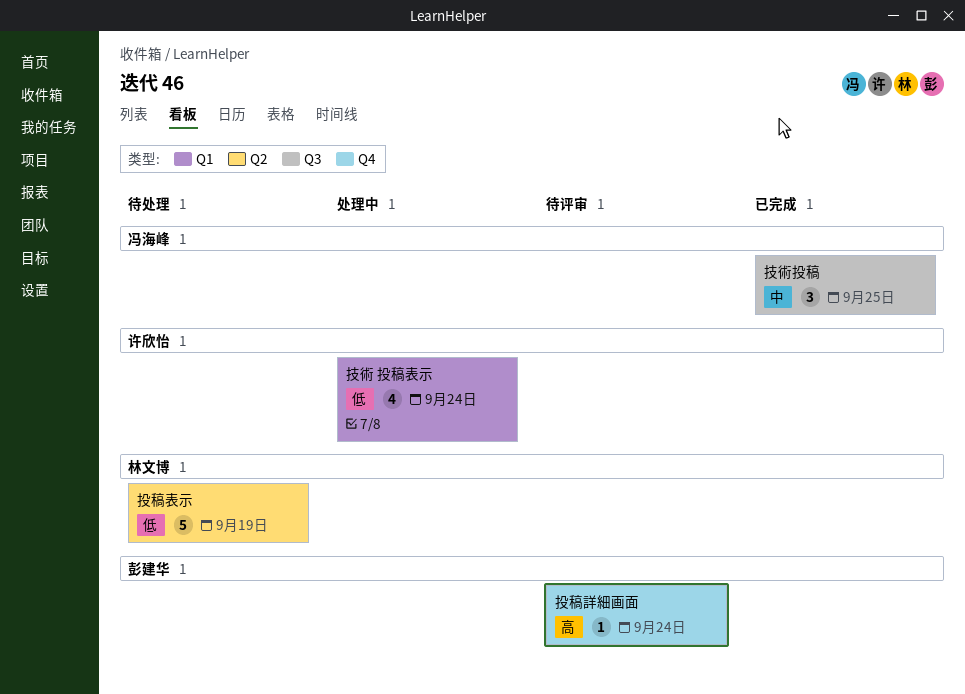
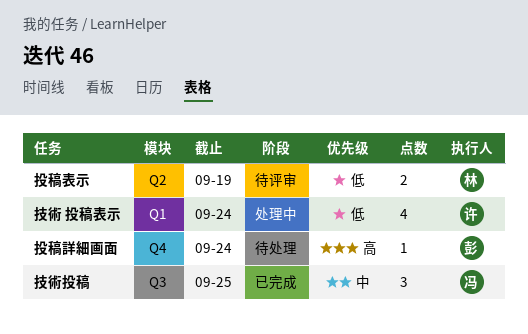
投稿表示, status: 待处理 -> 待评审
投稿表示, estimate: 5 -> 2
投稿詳細画面, status: 待评审 -> 待处理

